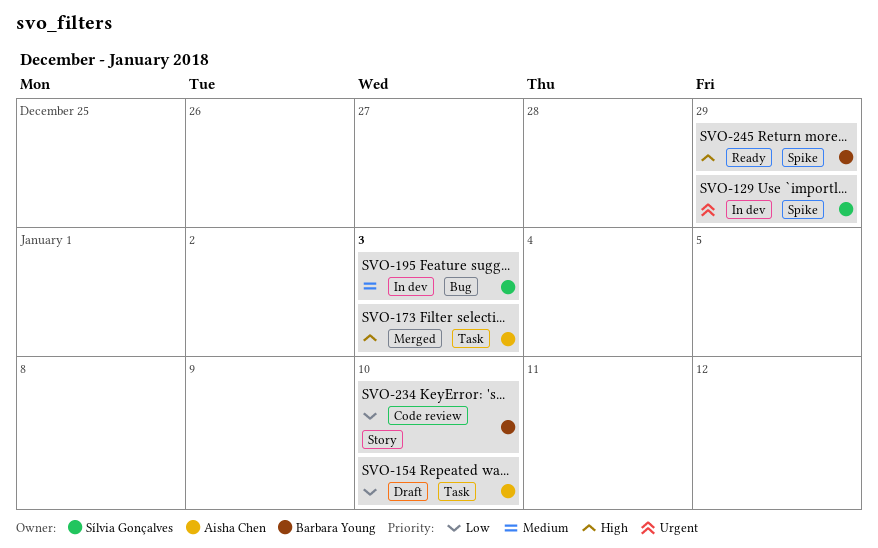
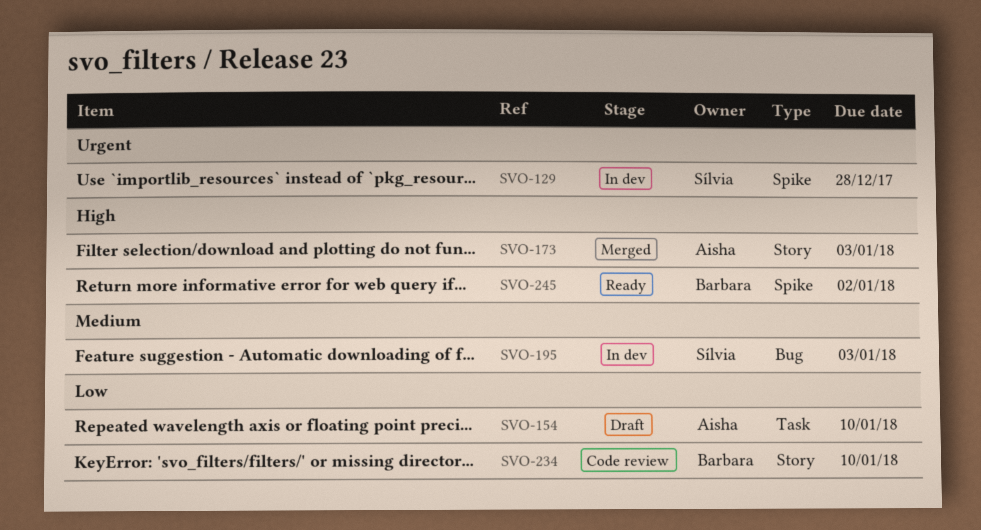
SVO-129, due: Dec 29 -> Dec 28
SVO-173, label: Task -> Story
SVO-245, due: Dec 29 -> Jan 2

